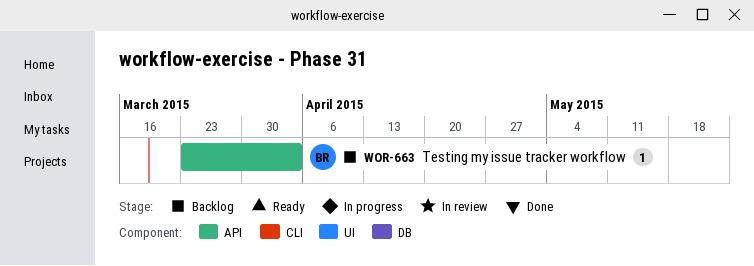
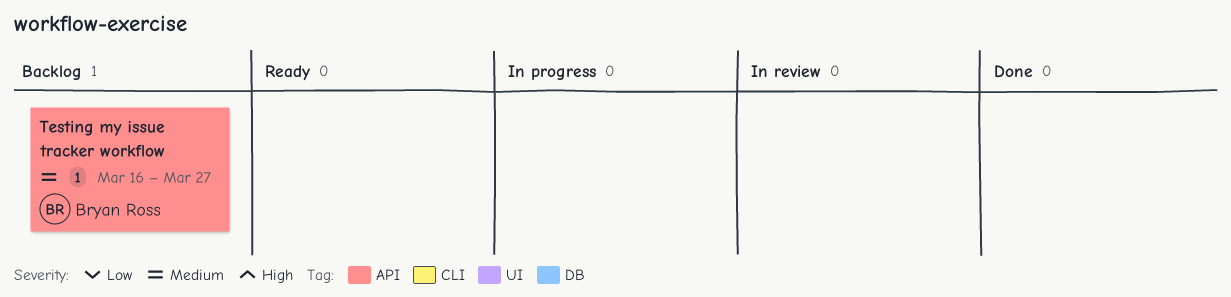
Testing my issue tracker workflow, start: Mar 23 -> Mar 16
Testing my issue tracker workflow, due: Apr 3 -> Mar 27

